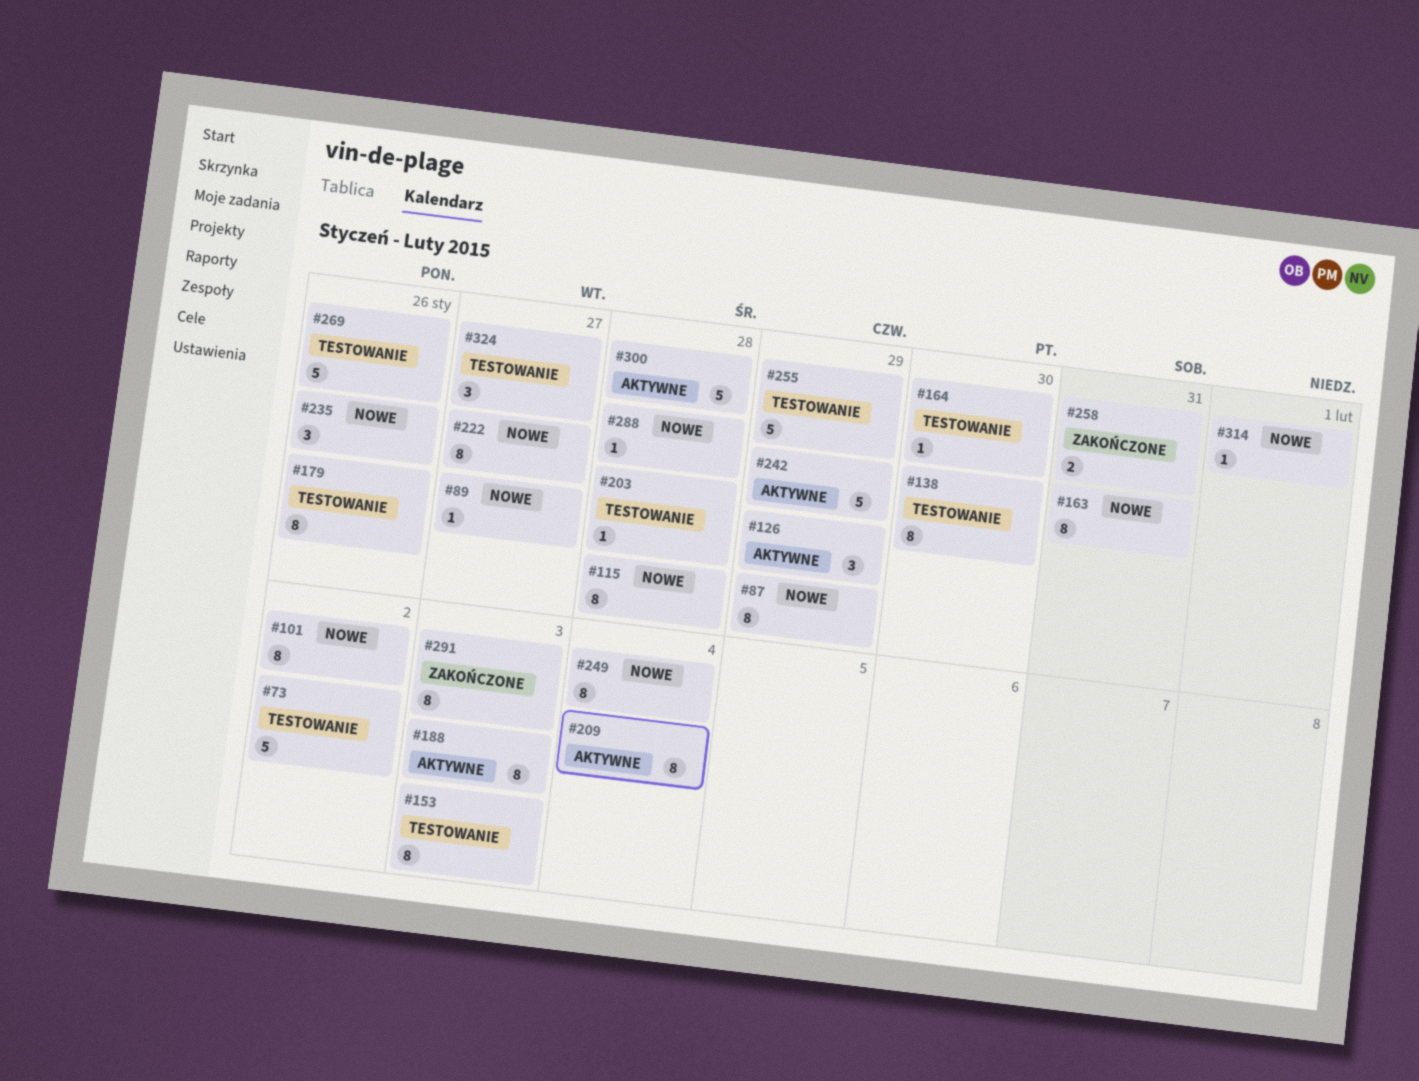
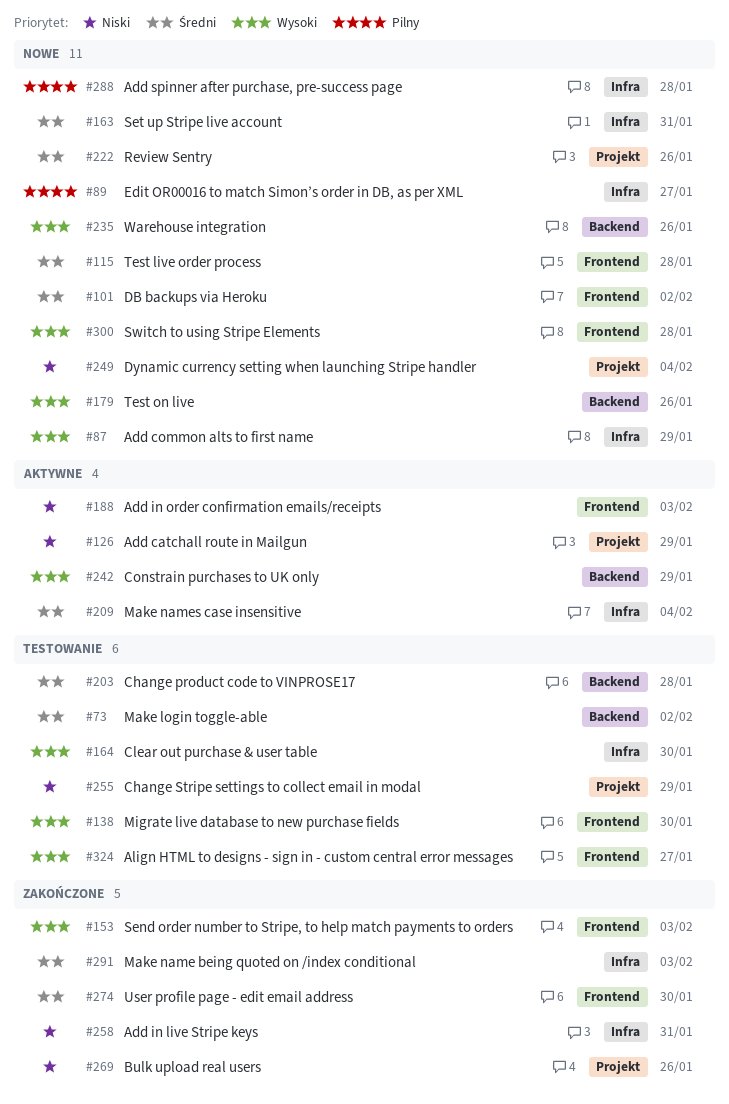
#153, status: Testowanie -> Zakończone
#179, status: Testowanie -> Nowe
#222, due: Jan 27 -> Jan 26
#269, status: Testowanie -> Zakończone
#274: none -> present
#300, status: Aktywne -> Nowe
#314: present -> none

